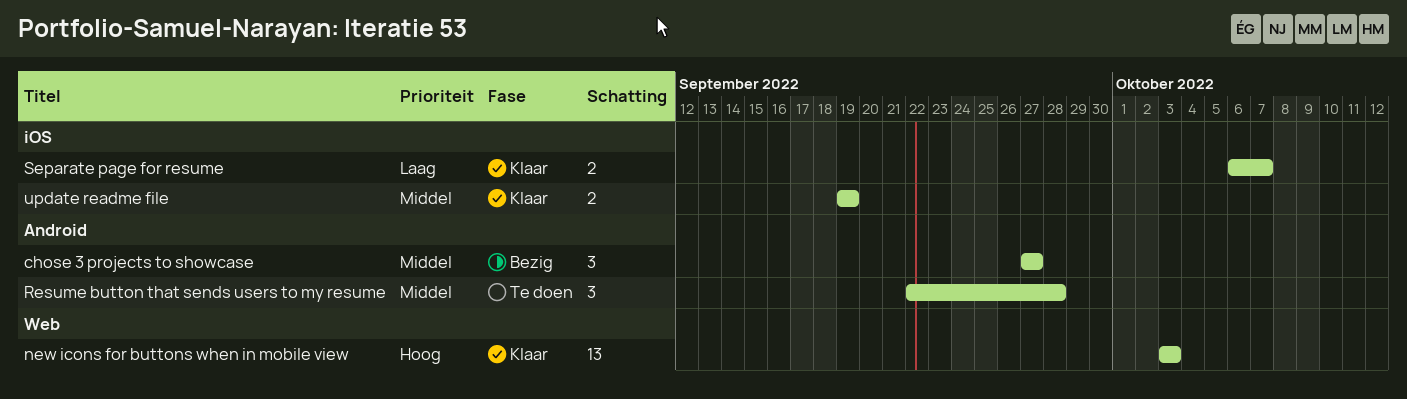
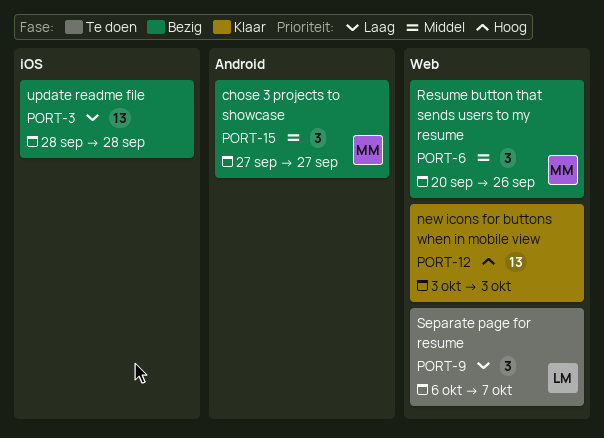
Resume button that sends users to my resume, status: Te doen -> Bezig
Resume button that sends users to my resume, label: Android -> Web
Resume button that sends users to my resume, start: Sep 22 -> Sep 20
Resume button that sends users to my resume, due: Sep 28 -> Sep 26
Separate page for resume, status: Klaar -> Te doen
Separate page for resume, label: iOS -> Web
Separate page for resume, estimate: 2 -> 3
update readme file, status: Klaar -> Bezig
update readme file, priority: Middel -> Laag
update readme file, estimate: 2 -> 13
update readme file, start: Sep 19 -> Sep 28
update readme file, due: Sep 19 -> Sep 28

